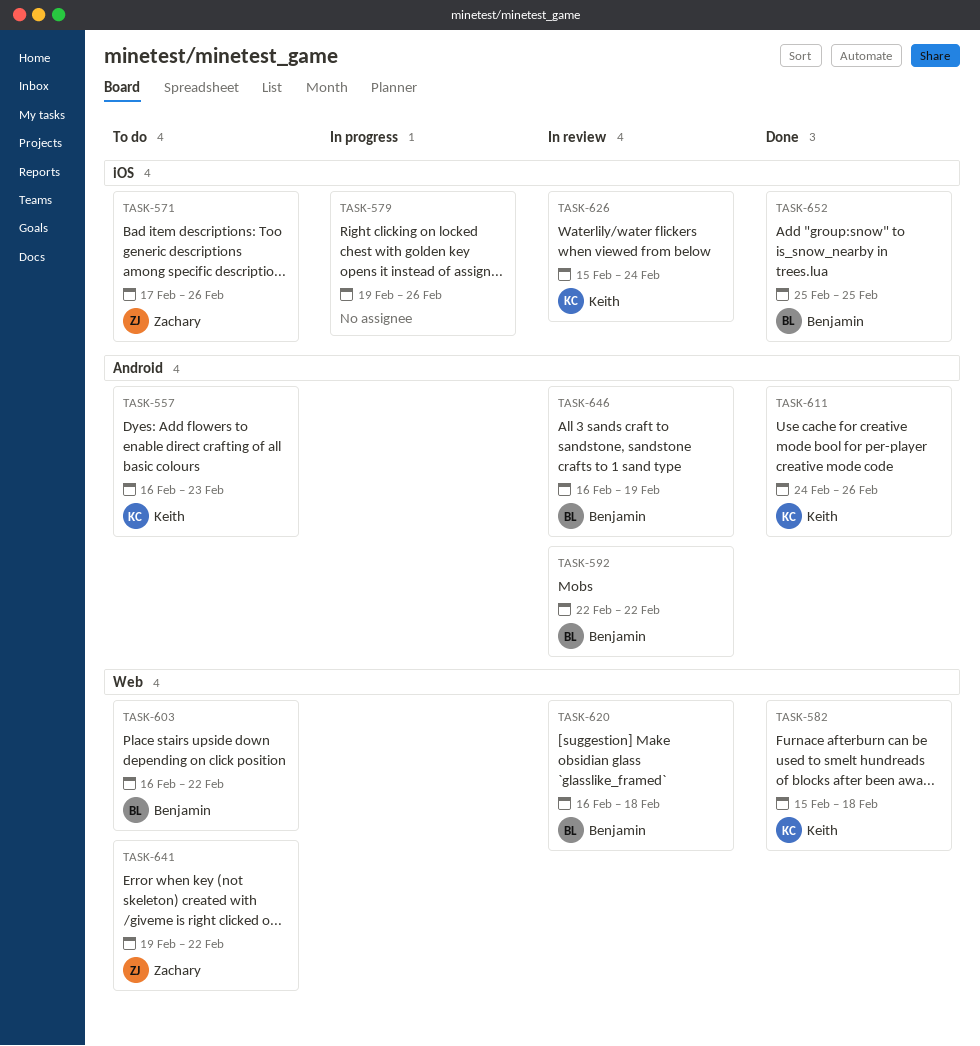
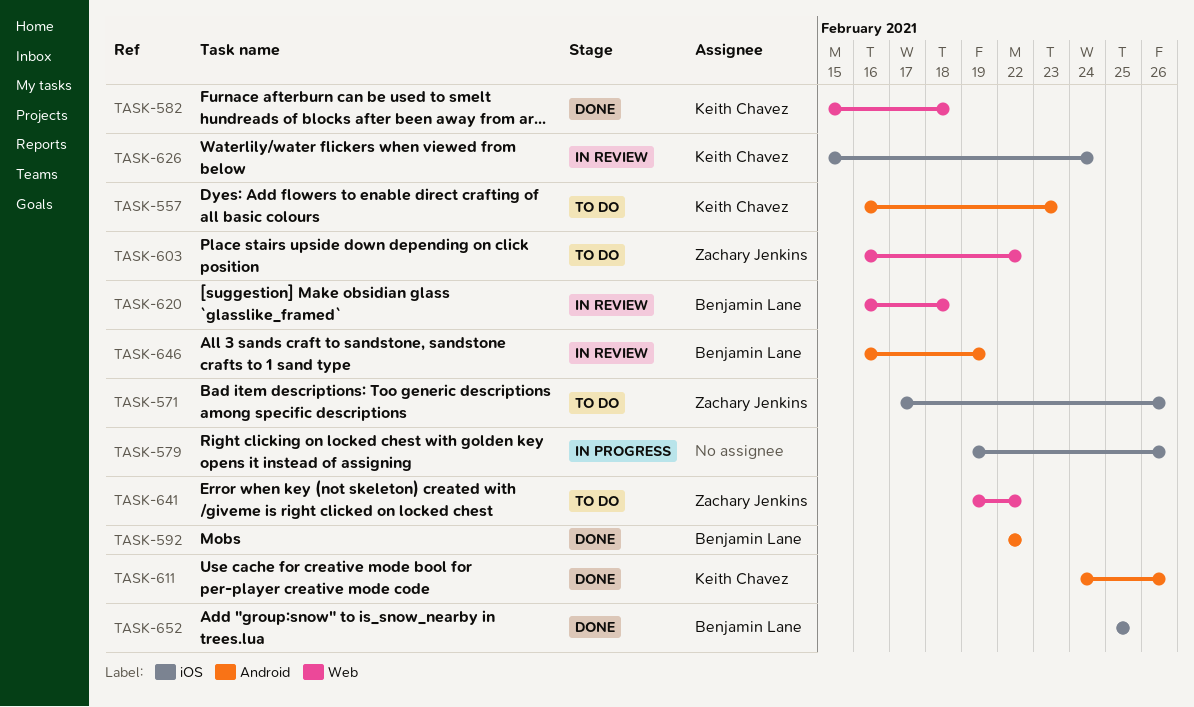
TASK-592, status: In review -> Done
TASK-603, owner: Benjamin Lane -> Zachary Jenkins

